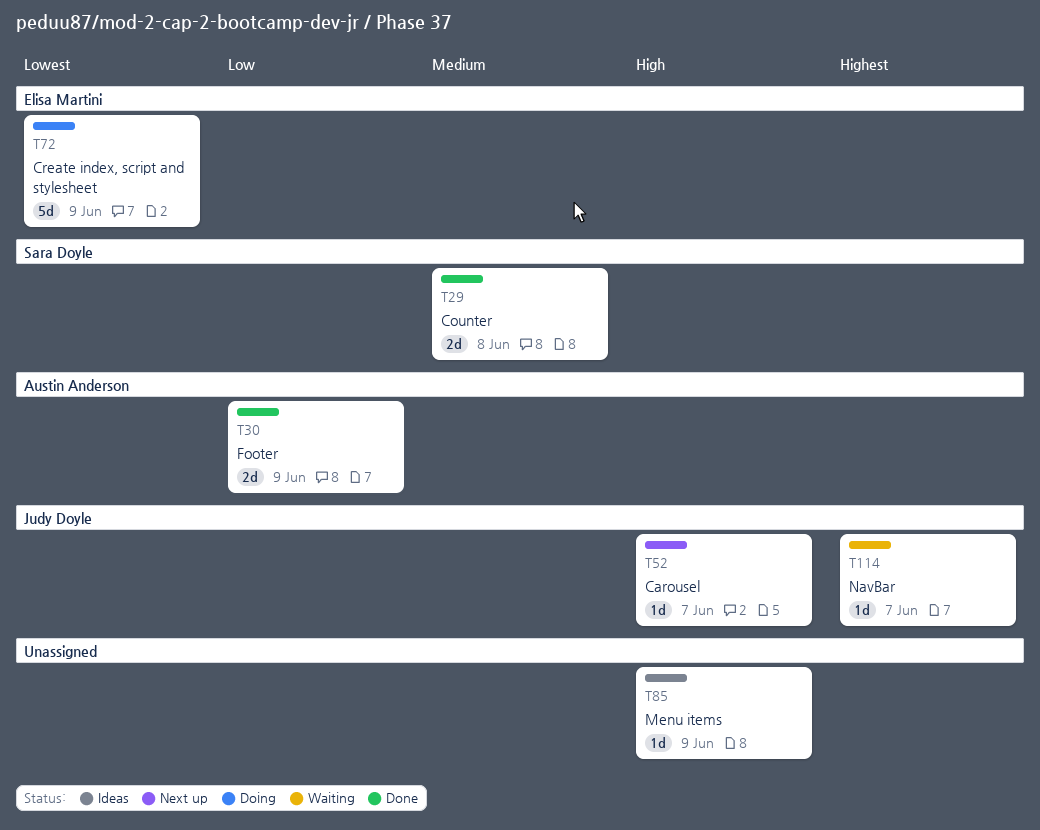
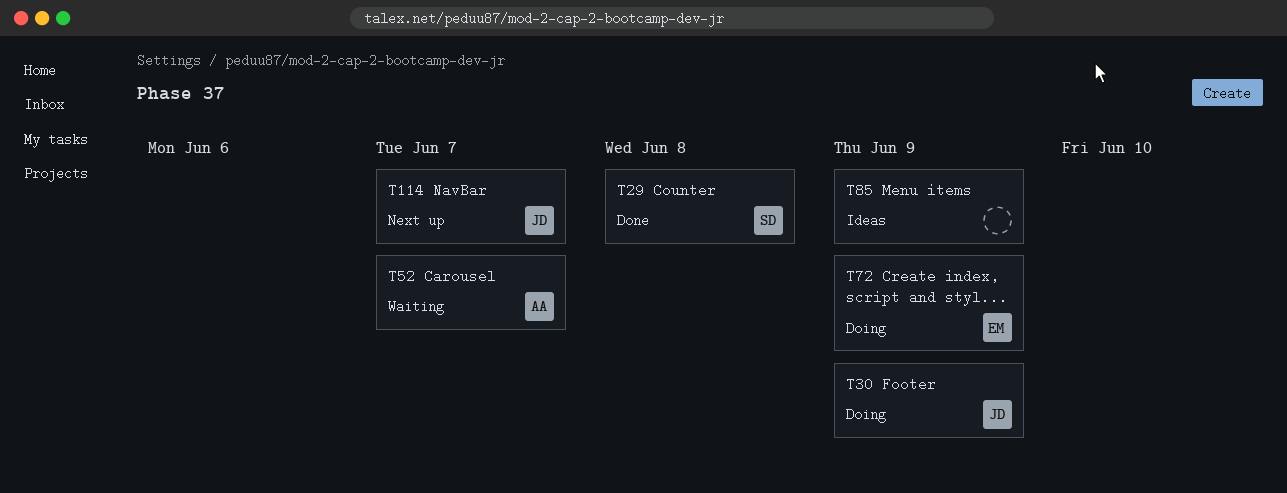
T30, status: Done -> Doing
T30, owner: Austin Anderson -> Judy Doyle
T52, status: Next up -> Waiting
T52, owner: Judy Doyle -> Austin Anderson
T114, status: Waiting -> Next up

